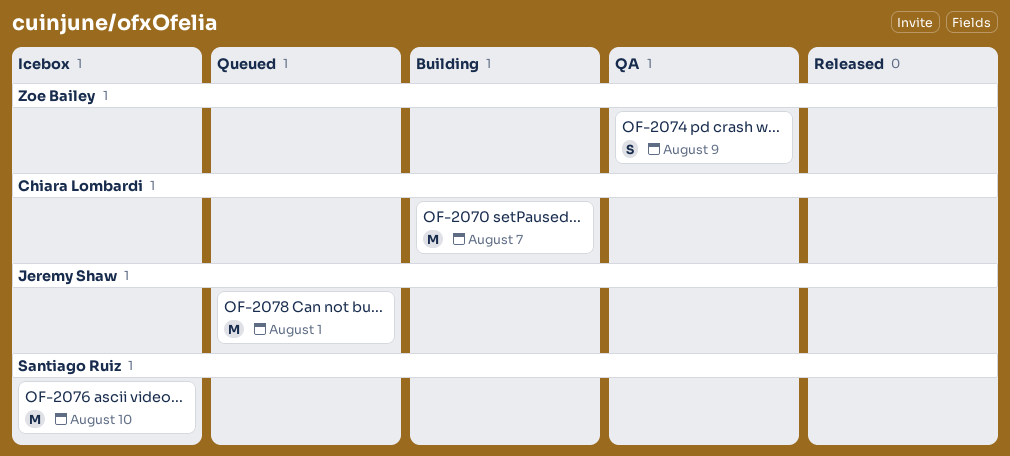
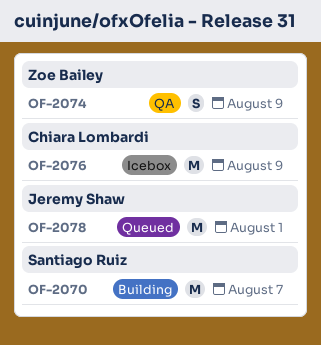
OF-2070, owner: Chiara Lombardi -> Santiago Ruiz
OF-2076, owner: Santiago Ruiz -> Chiara Lombardi
OF-2076, due: Aug 10 -> Aug 9

